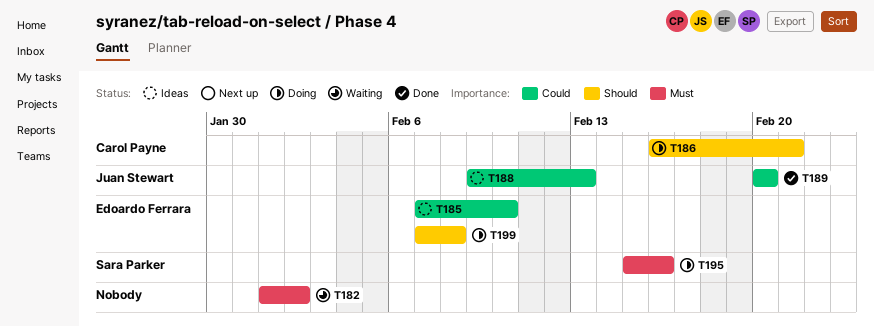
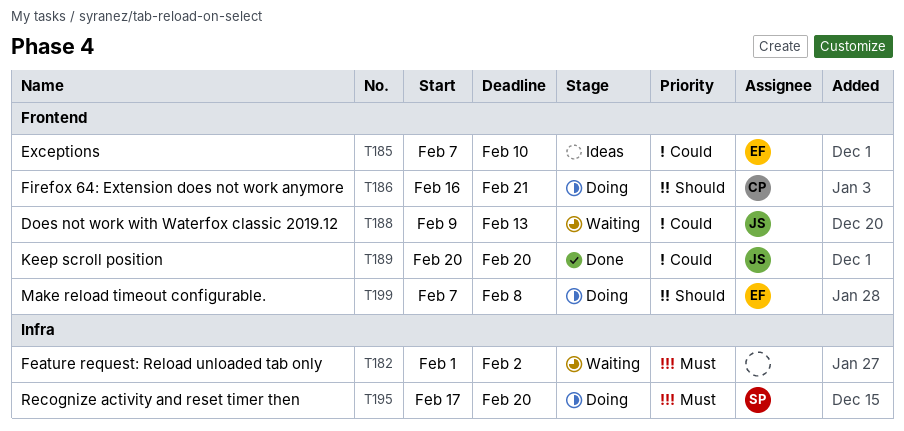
T188, status: Ideas -> Waiting
T195, start: Feb 15 -> Feb 17
T195, due: Feb 16 -> Feb 20

